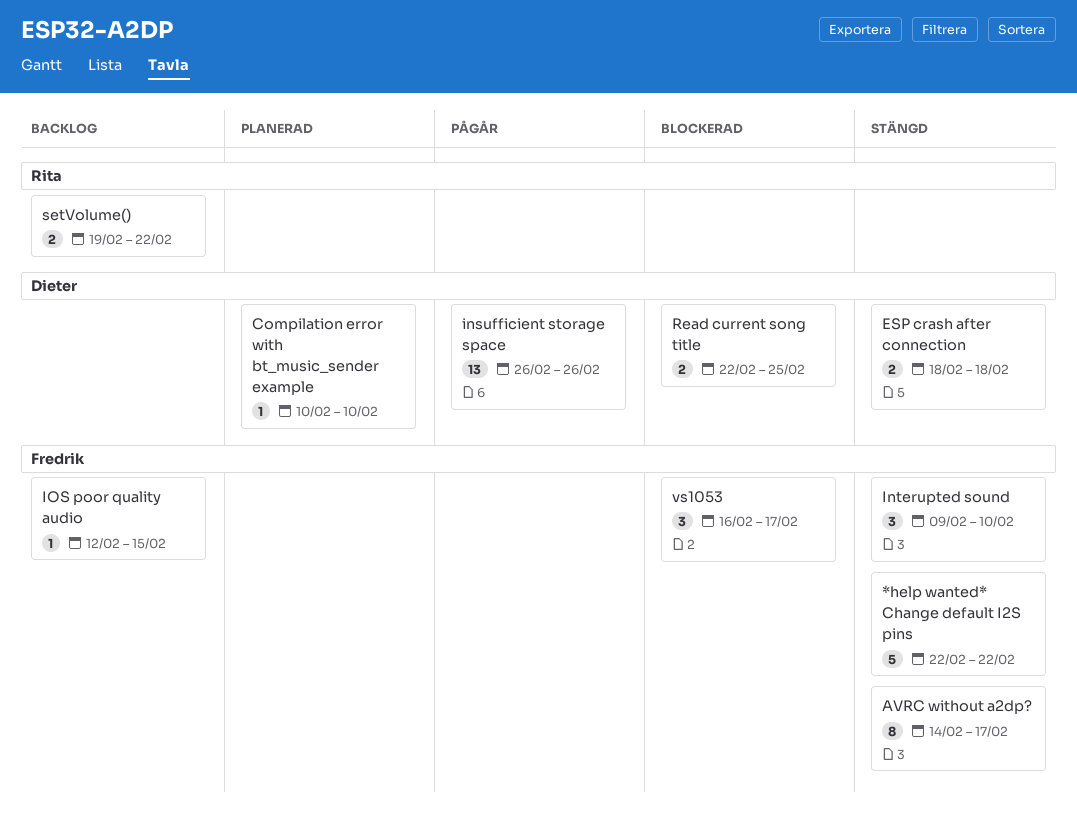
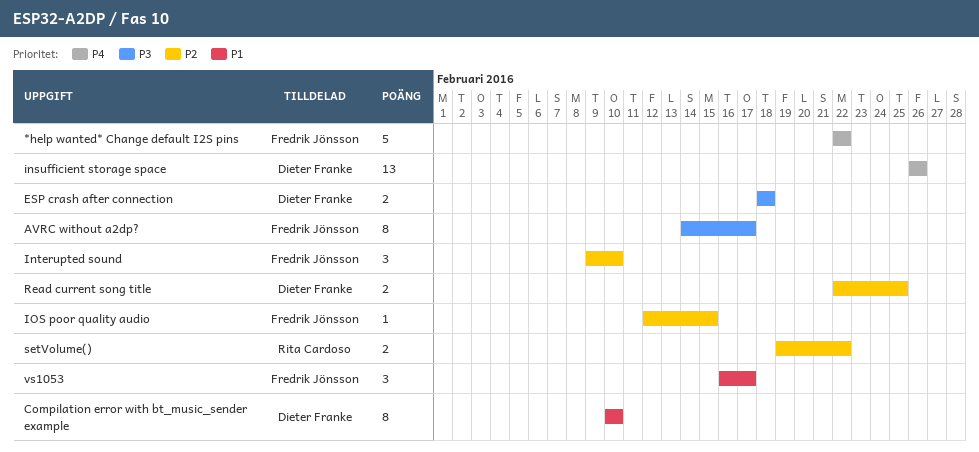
Compilation error with bt_music_sender example, estimate: 1 -> 8

